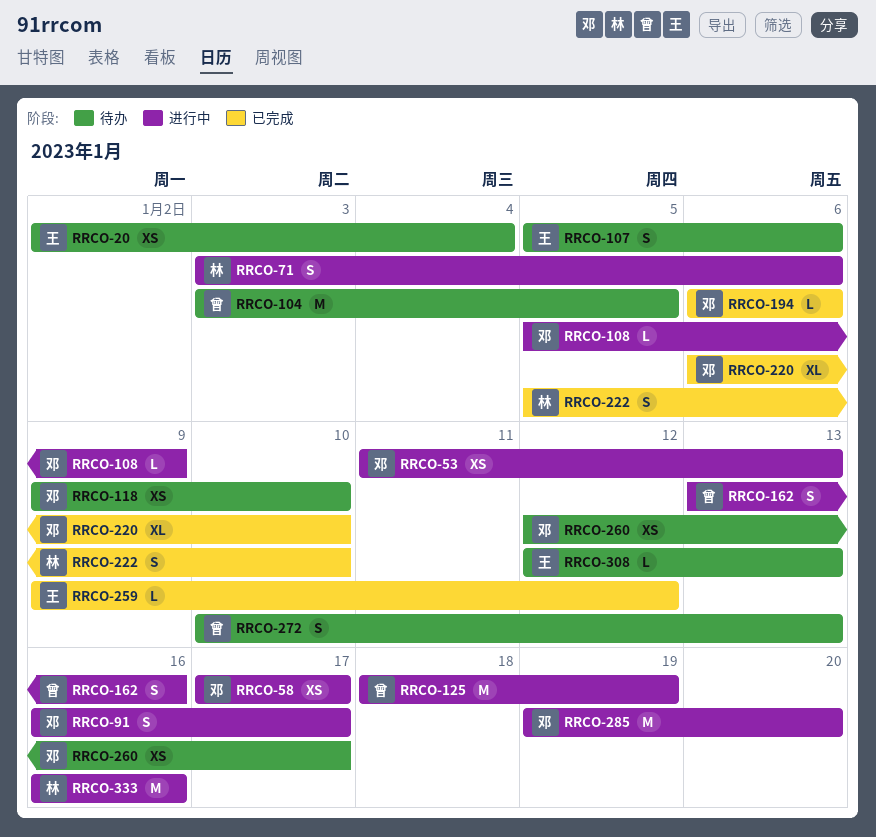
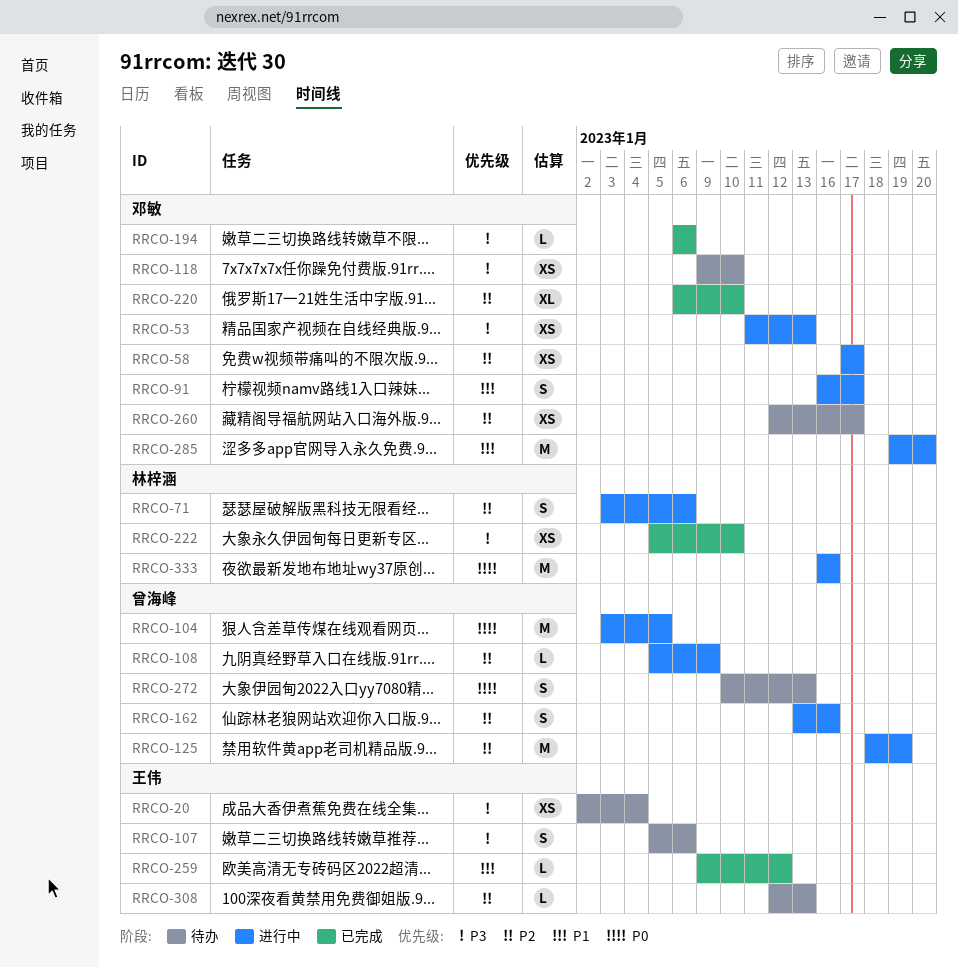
RRCO-104, status: 待办 -> 进行中
RRCO-108, owner: 邓敏 -> 曾海峰
RRCO-222, estimate: S -> XS

